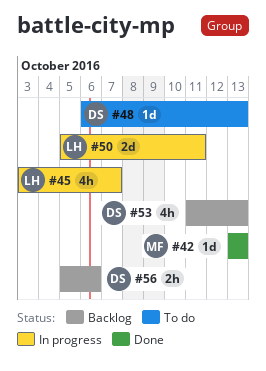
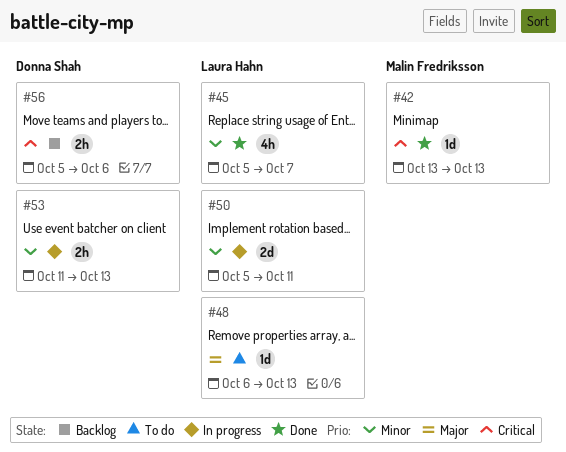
#45, status: In progress -> Done
#45, start: Oct 3 -> Oct 5
#48, owner: Donna Shah -> Laura Hahn
#53, status: Backlog -> In progress
#53, estimate: 4h -> 2h

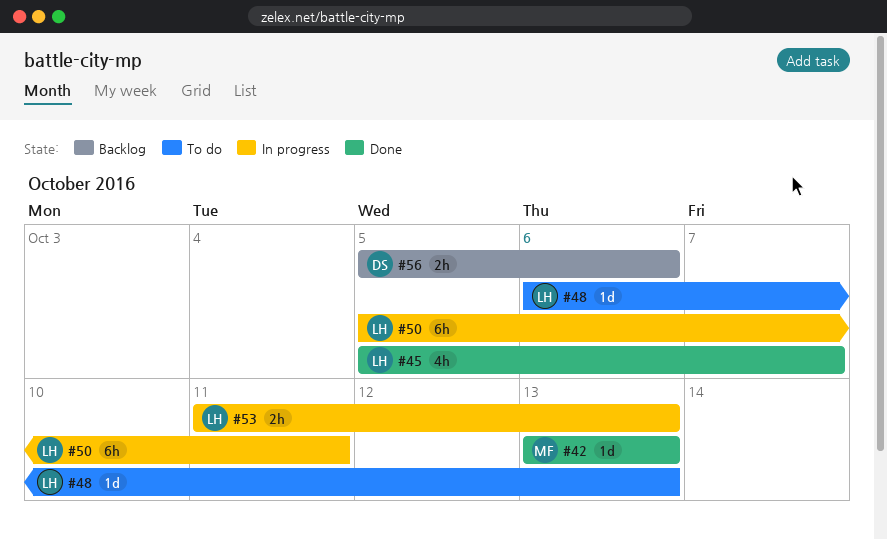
#50, estimate: 2d -> 6h
#53, owner: Donna Shah -> Laura Hahn

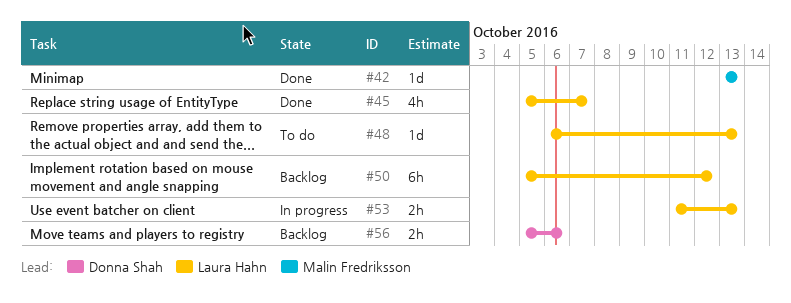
#50, status: In progress -> Backlog
#50, due: Oct 11 -> Oct 12

